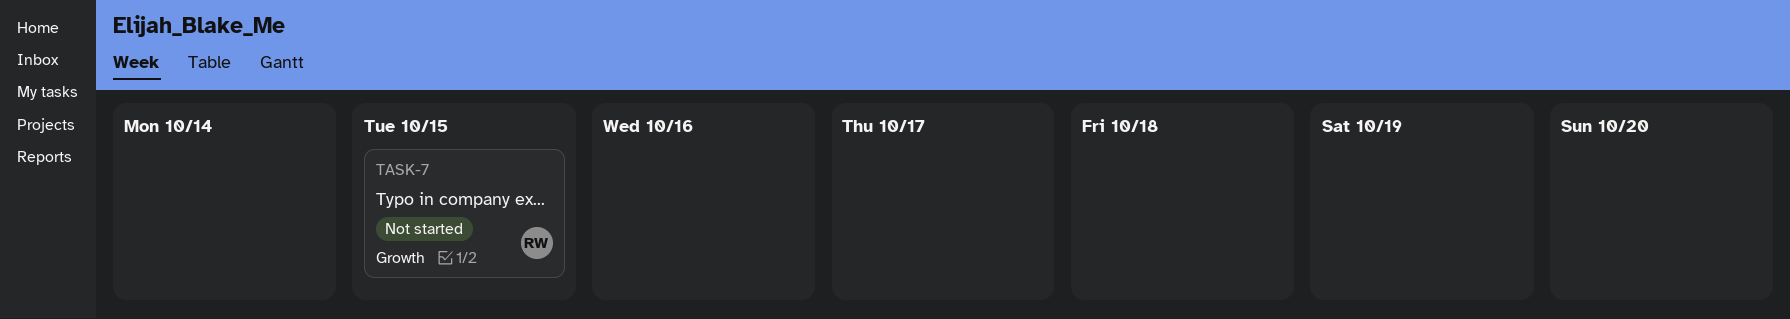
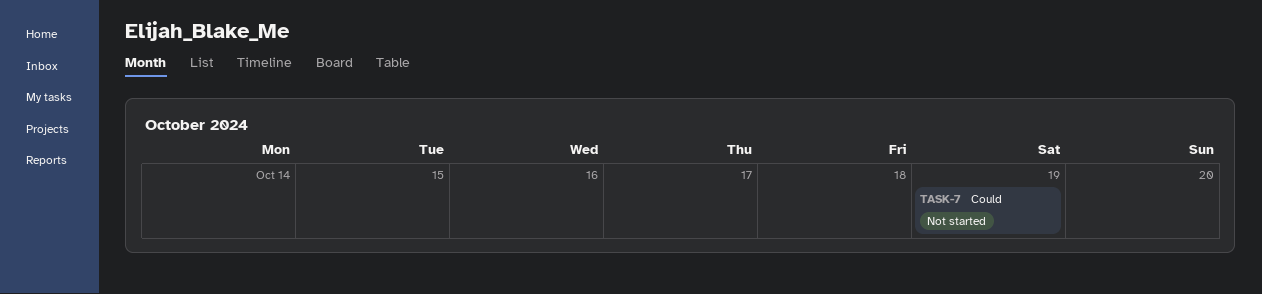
TASK-7, due: Oct 15 -> Oct 19

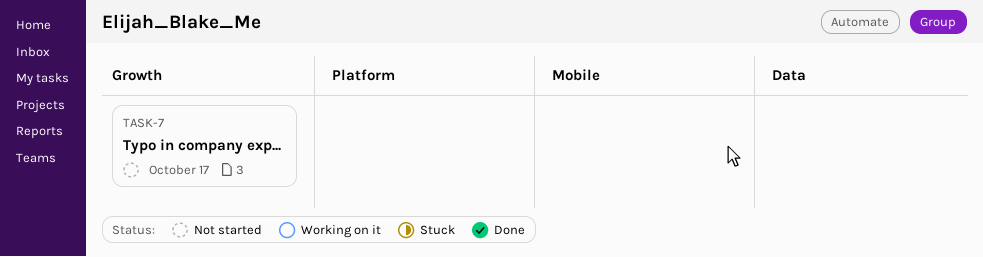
TASK-7, due: Oct 19 -> Oct 17

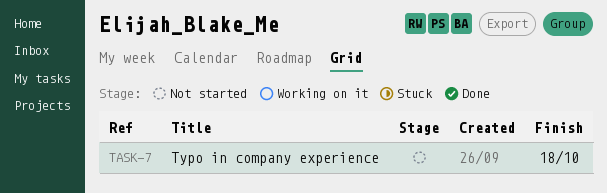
TASK-7, due: Oct 17 -> Oct 18

